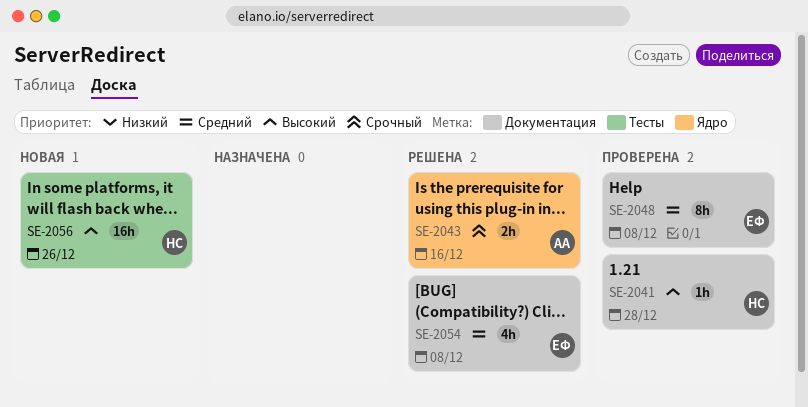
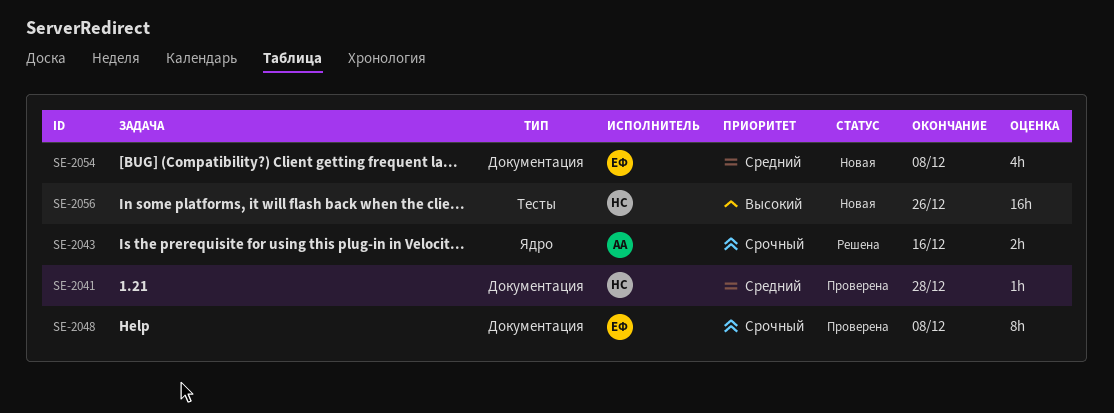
SE-2041, priority: Высокий -> Средний
SE-2048, priority: Средний -> Срочный
SE-2054, status: Решена -> Новая

